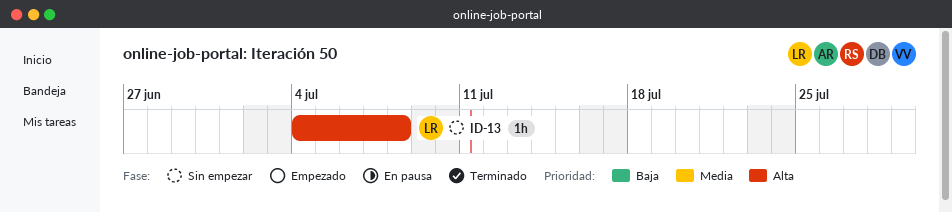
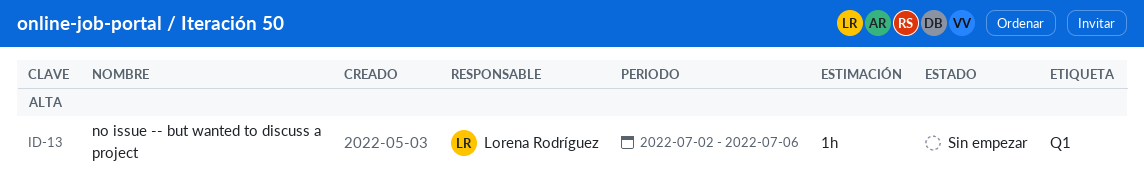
ID-13, start: Jul 4 -> Jul 2
ID-13, due: Jul 8 -> Jul 6

